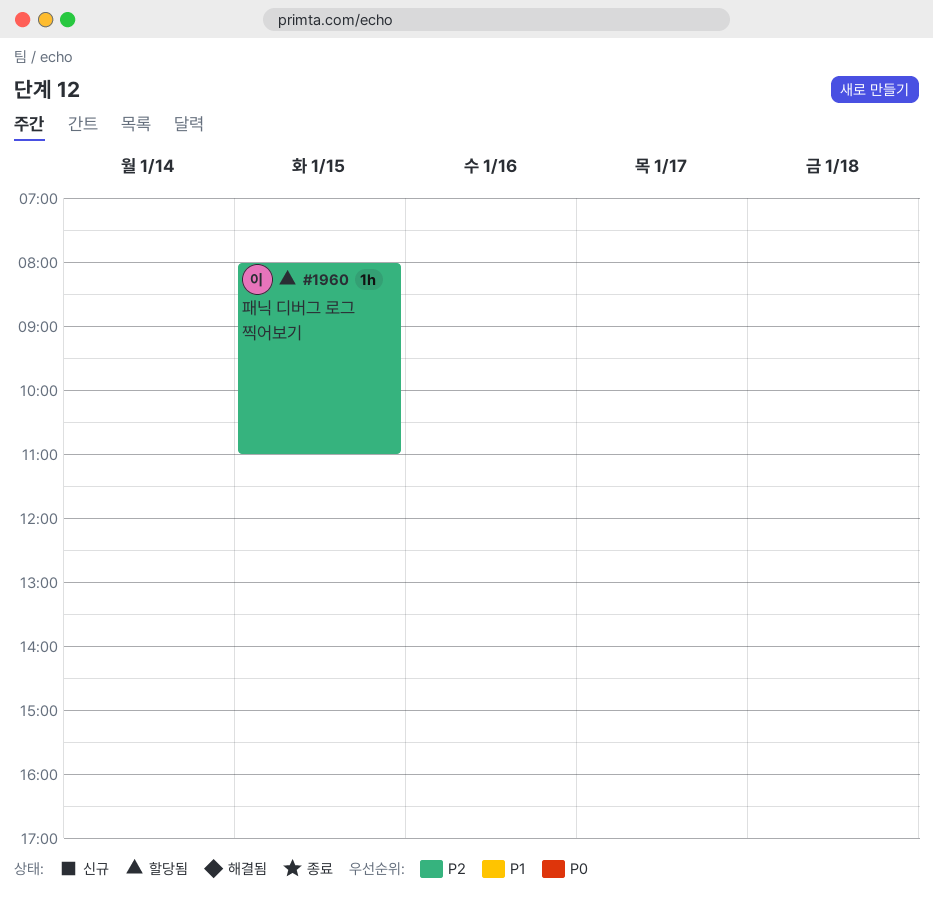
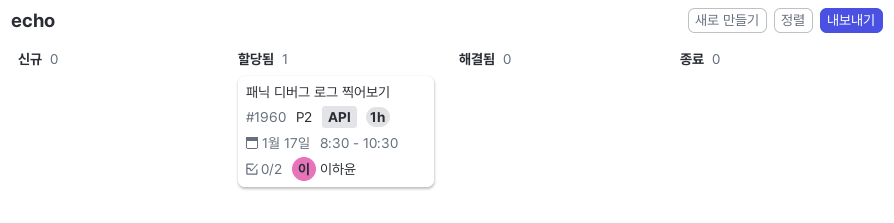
#1960, day: Jan 15 -> Jan 17
#1960, begins: 08:00 -> 08:30
#1960, ends: 11:00 -> 10:30

